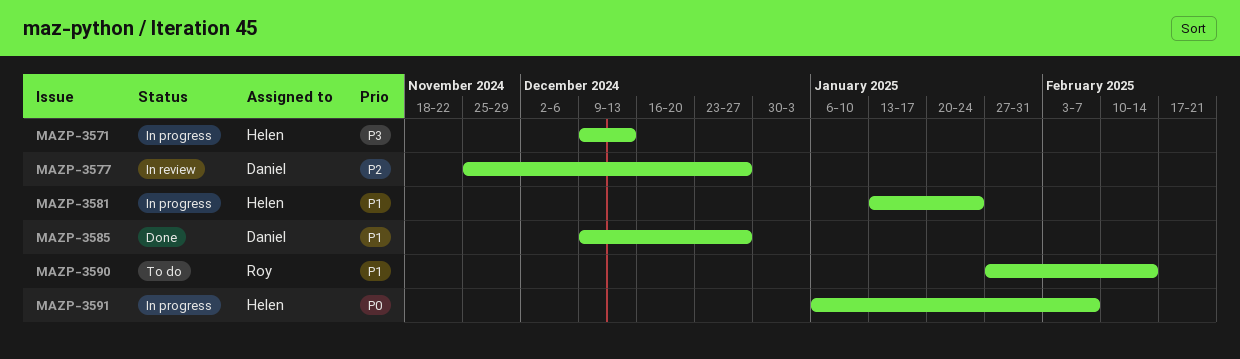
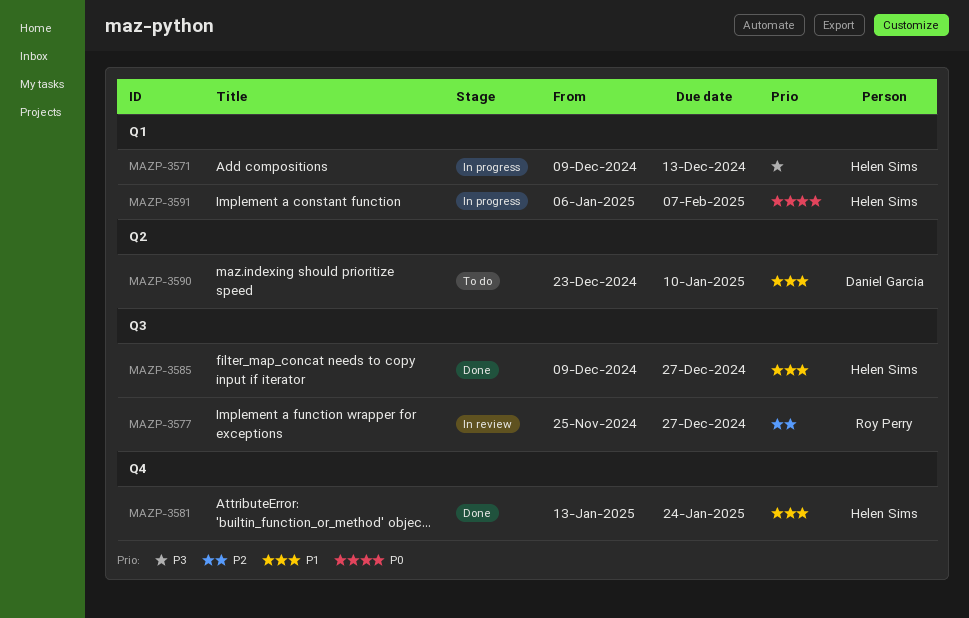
MAZP-3577, owner: Daniel Garcia -> Roy Perry
MAZP-3581, status: In progress -> Done
MAZP-3585, owner: Daniel Garcia -> Helen Sims
MAZP-3590, owner: Roy Perry -> Daniel Garcia
MAZP-3590, start: Jan 27 -> Dec 23
MAZP-3590, due: Feb 14 -> Jan 10

